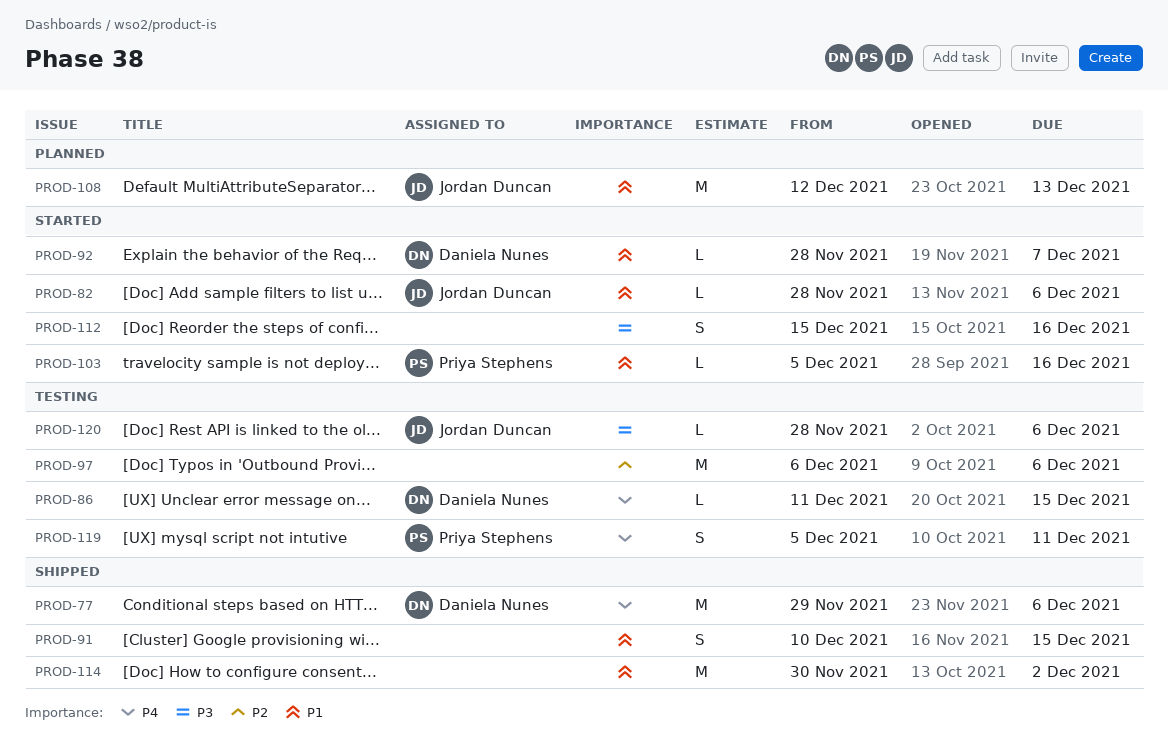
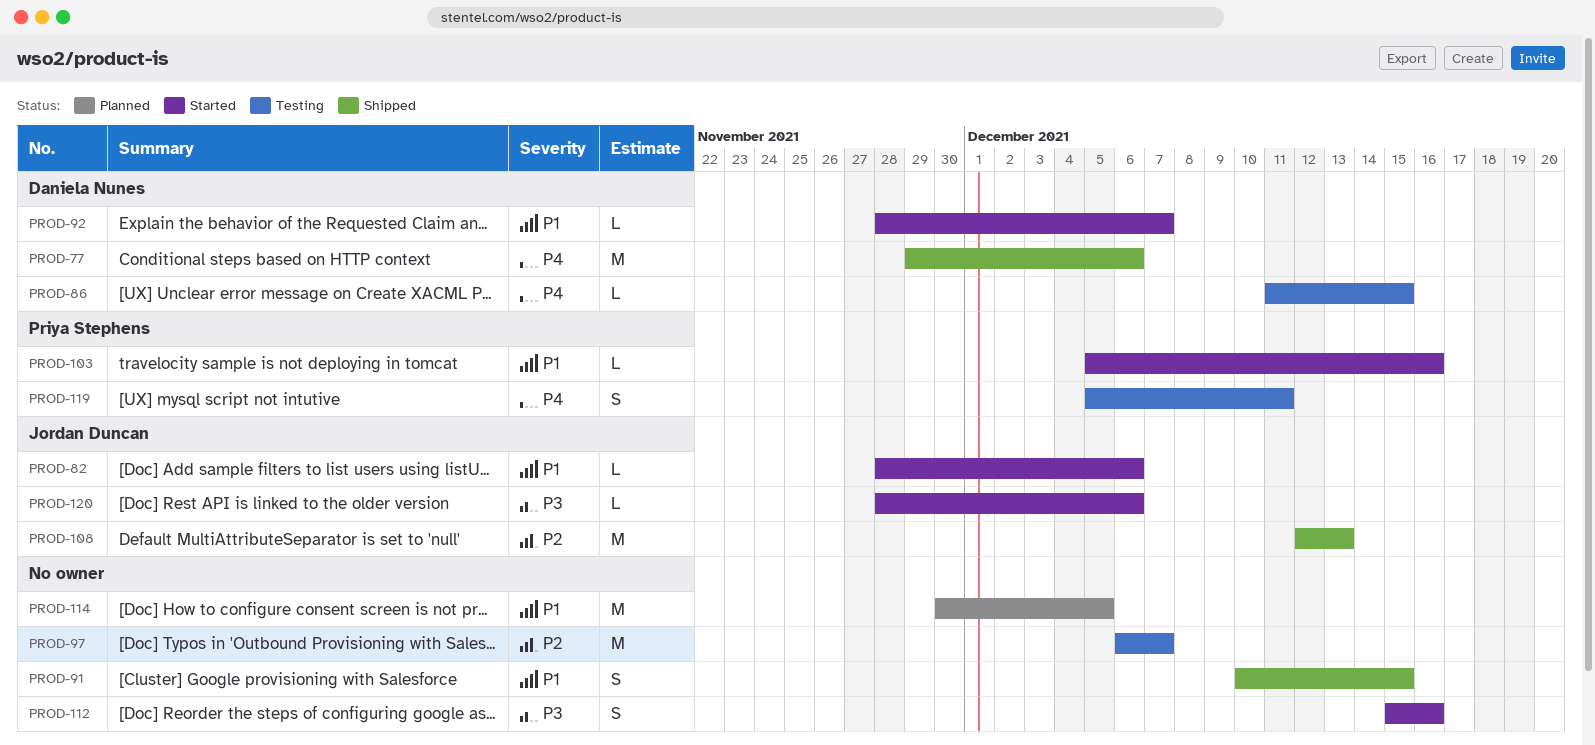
PROD-97, due: Dec 6 -> Dec 7
PROD-108, status: Planned -> Shipped
PROD-108, priority: P1 -> P2
PROD-114, status: Shipped -> Planned
PROD-114, due: Dec 2 -> Dec 5
PROD-120, status: Testing -> Started

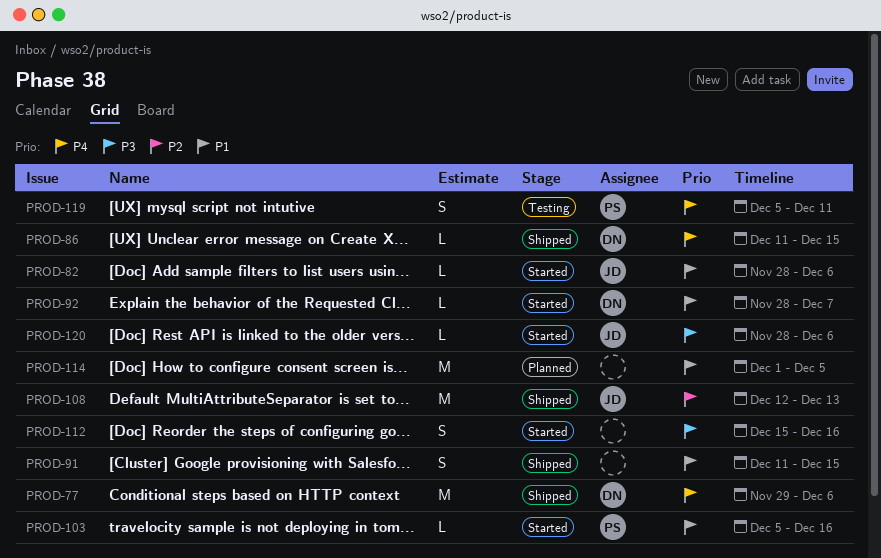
PROD-86, status: Testing -> Shipped
PROD-91, start: Dec 10 -> Dec 11
PROD-97: present -> none
PROD-114, start: Nov 30 -> Dec 1

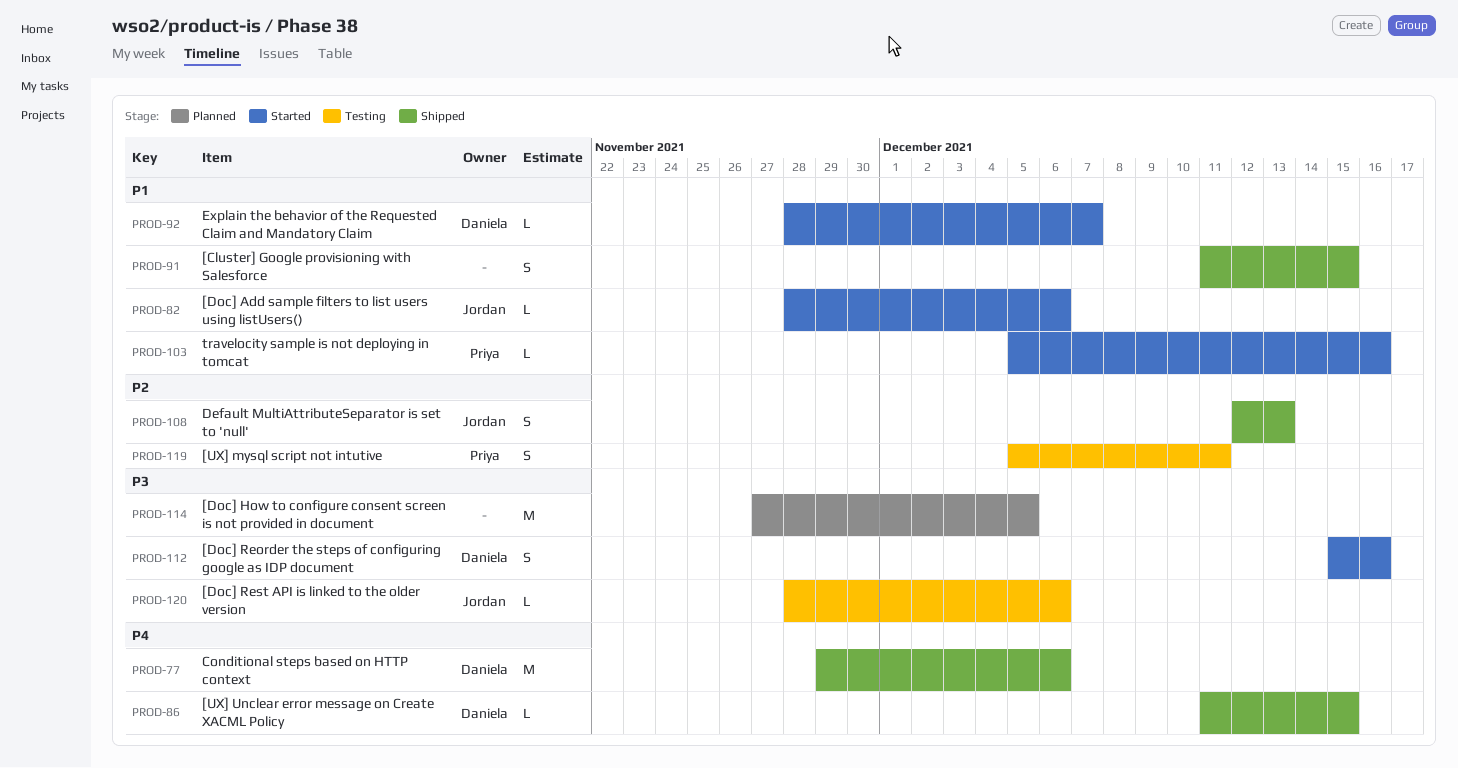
PROD-108, estimate: M -> S
PROD-112, owner: none -> Daniela
PROD-114, priority: P1 -> P3
PROD-114, start: Dec 1 -> Nov 27
PROD-119, priority: P4 -> P2
PROD-120, status: Started -> Testing

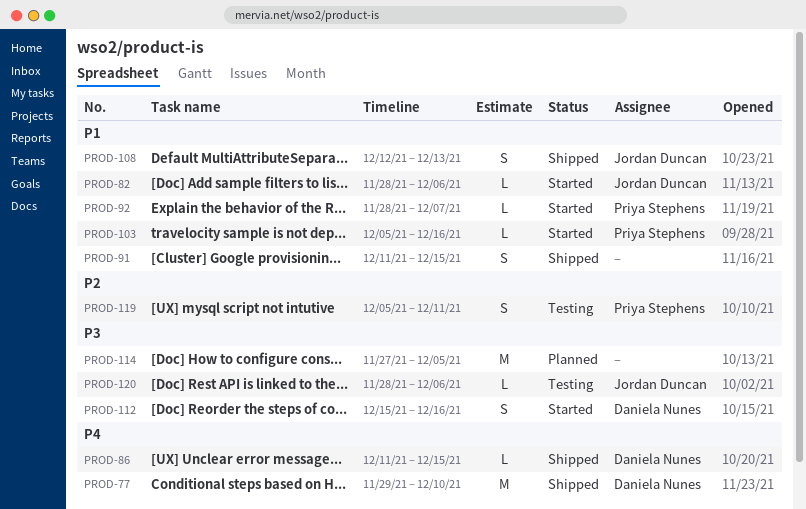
PROD-77, due: Dec 6 -> Dec 10
PROD-92, owner: Daniela Nunes -> Priya Stephens
PROD-108, priority: P2 -> P1

